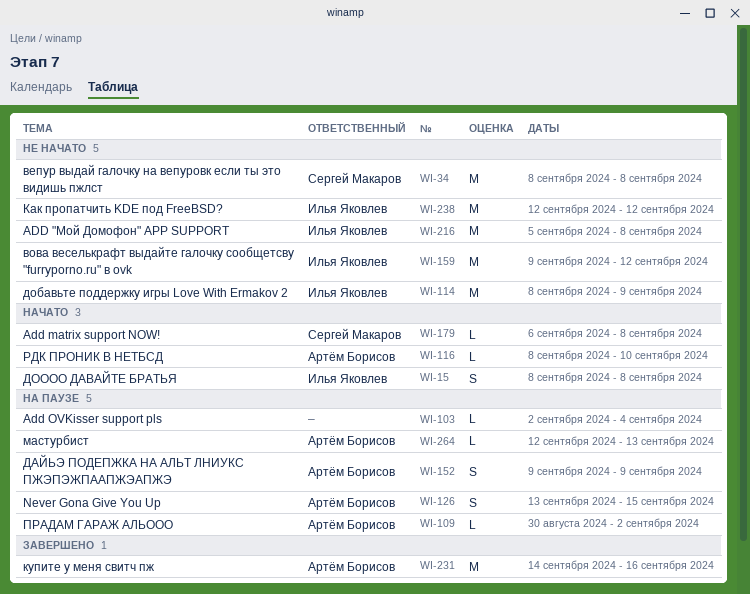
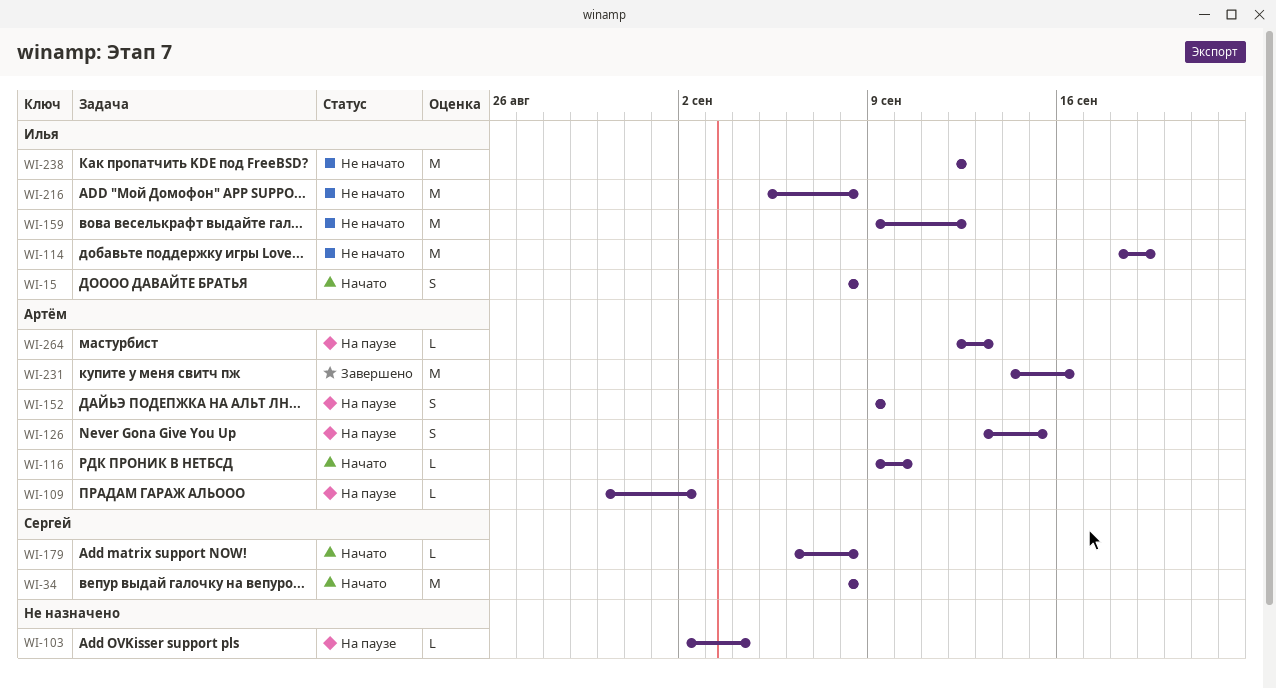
WI-34, status: Не начато -> Начато
WI-114, start: Sep 8 -> Sep 18
WI-114, due: Sep 9 -> Sep 19
WI-116, start: Sep 8 -> Sep 9

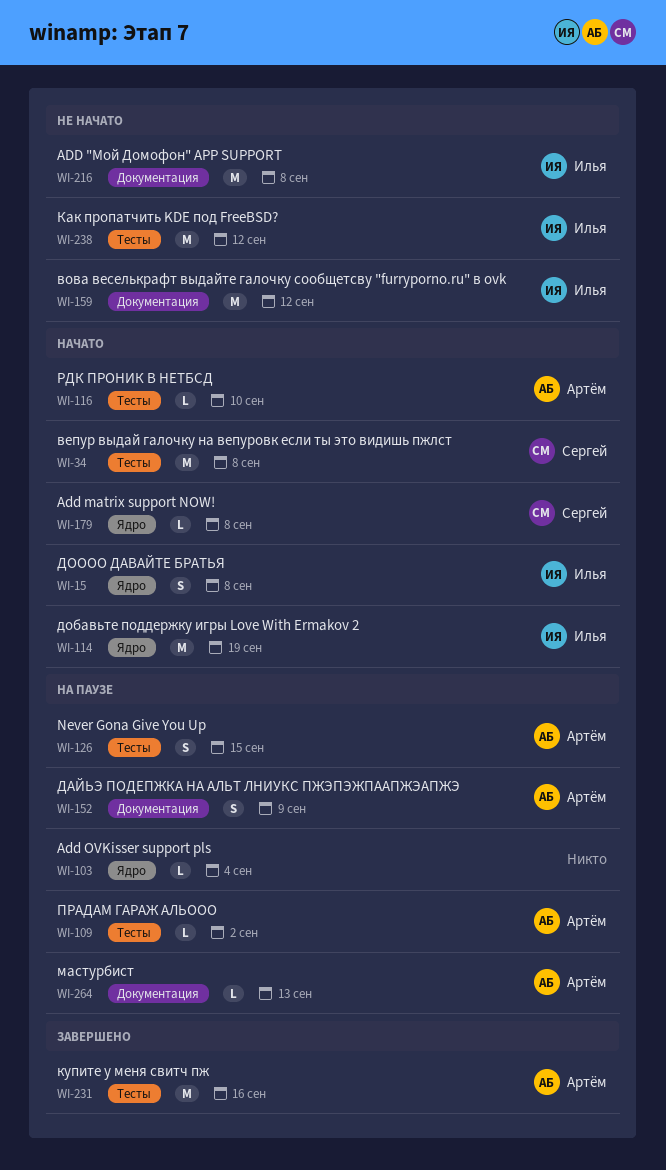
WI-114, status: Не начато -> Начато

